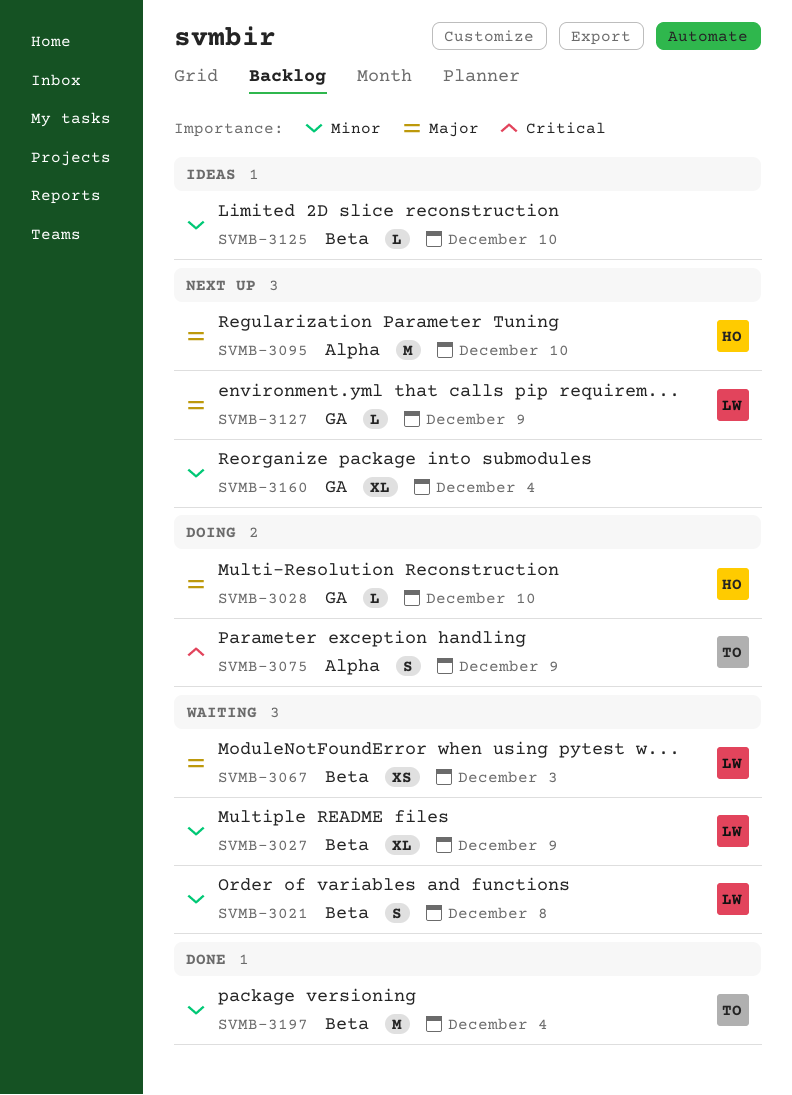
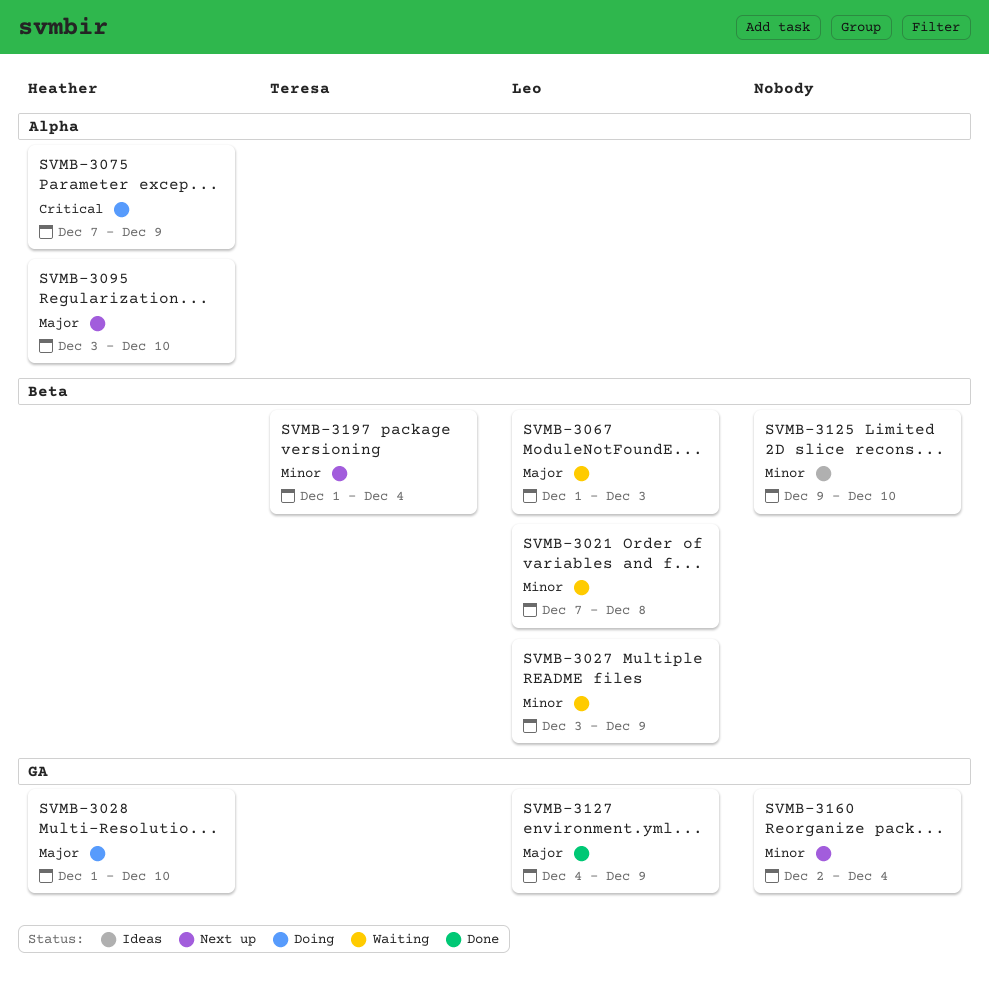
SVMB-3075, owner: Teresa -> Heather
SVMB-3127, status: Next up -> Done
SVMB-3197, status: Done -> Next up

